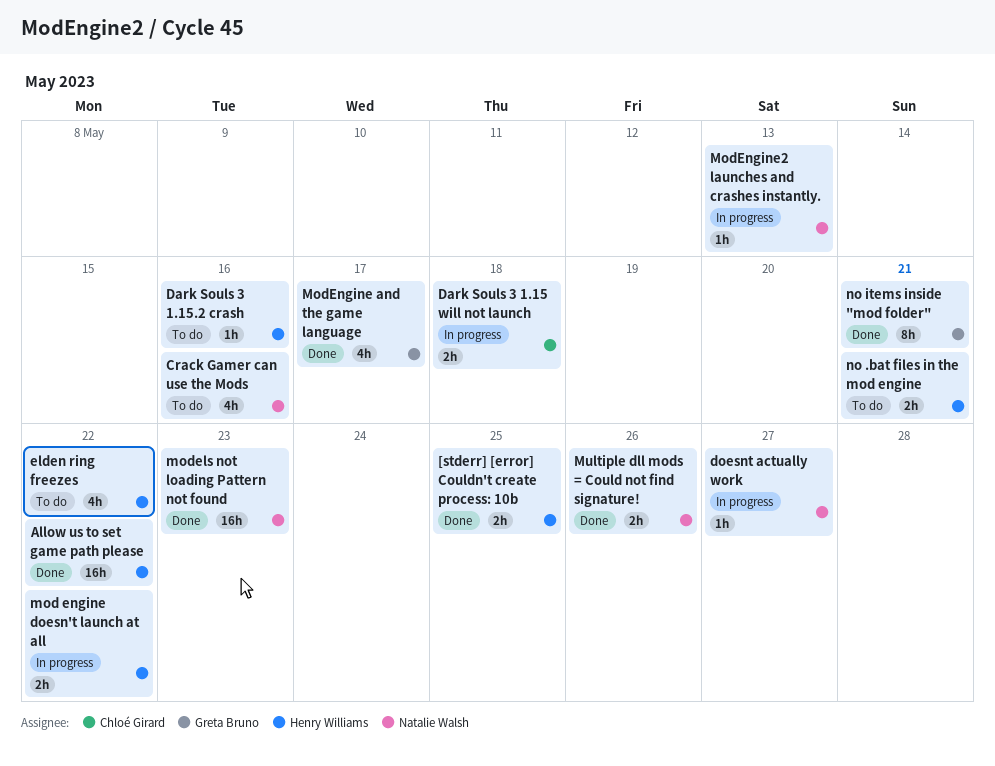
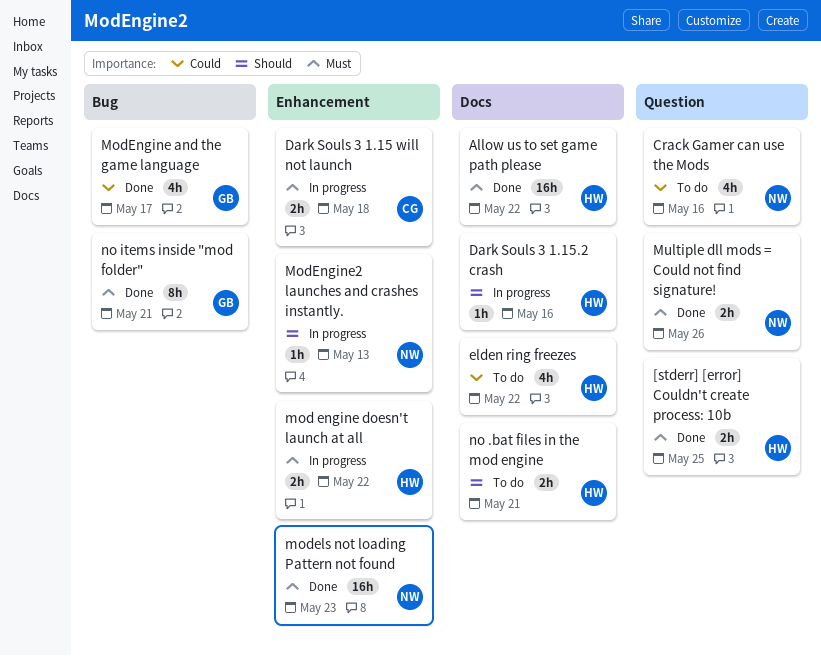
Dark Souls 3 1.15.2 crash, status: To do -> In progress
doesnt actually work: present -> none

